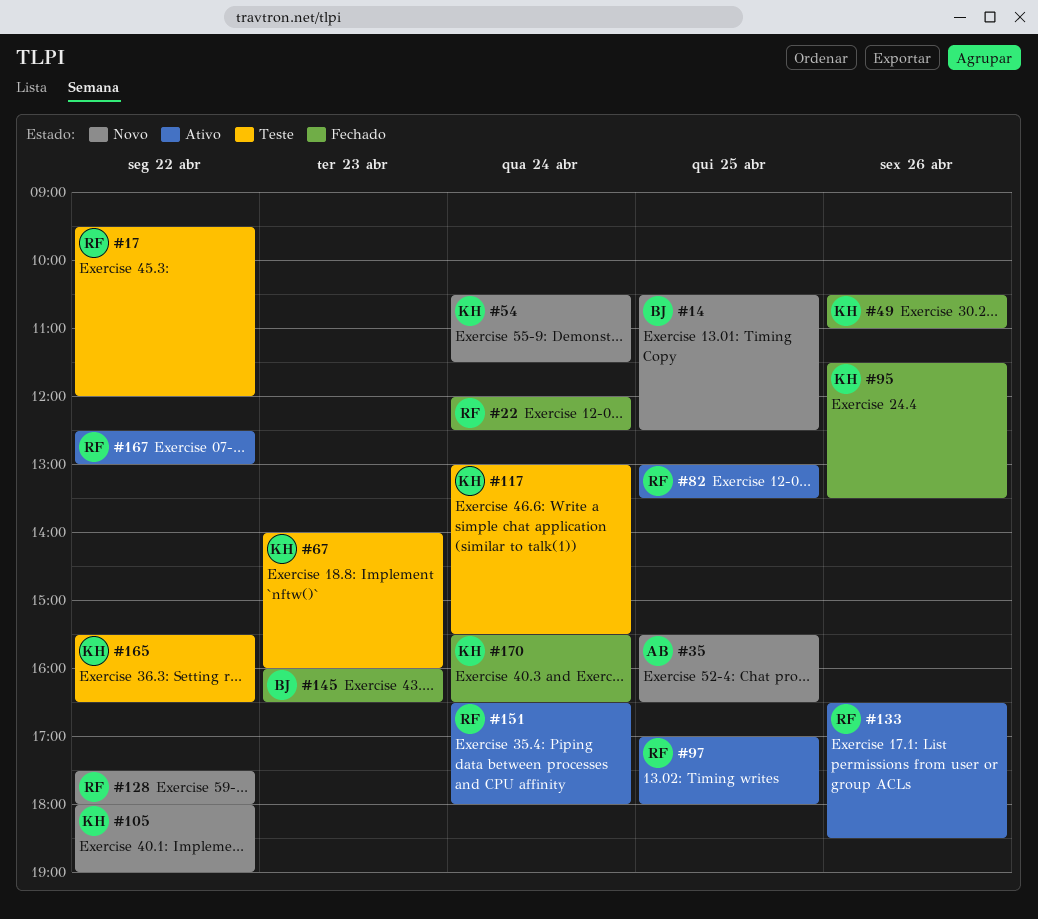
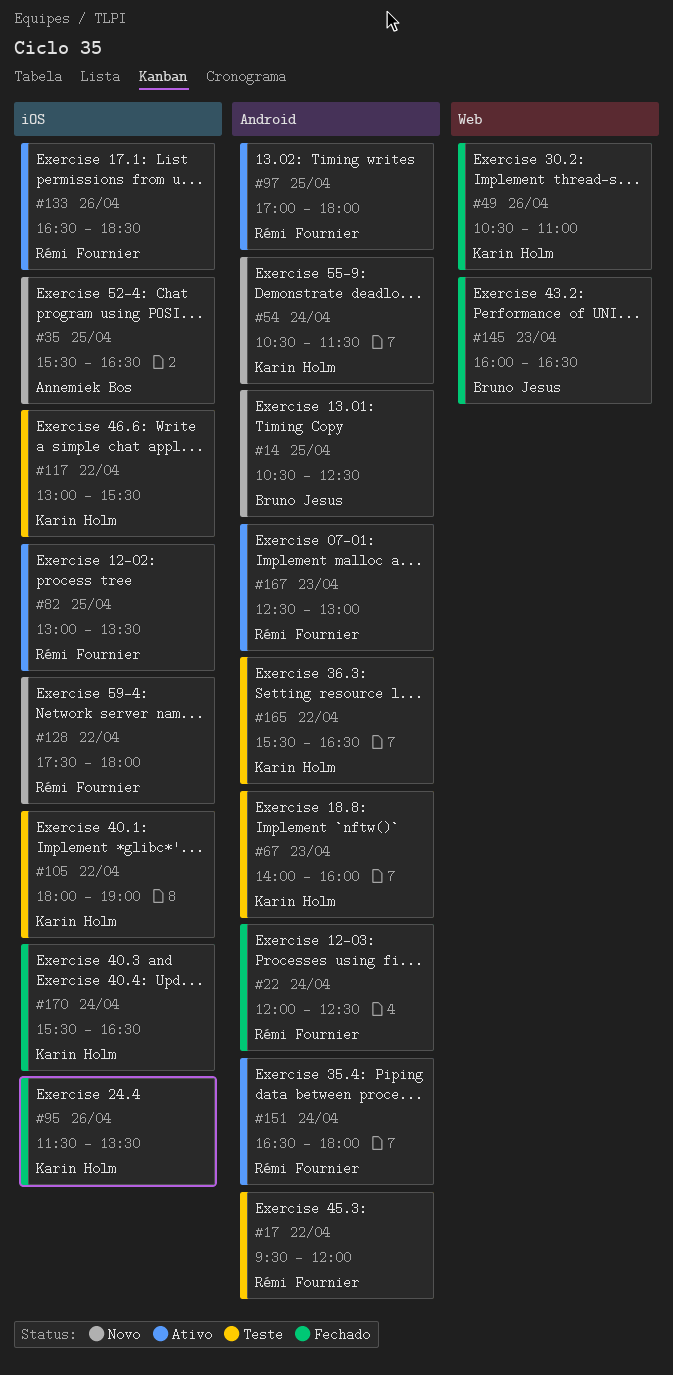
#105, status: Novo -> Teste
#117, day: Apr 24 -> Apr 22
#167, day: Apr 22 -> Apr 23

